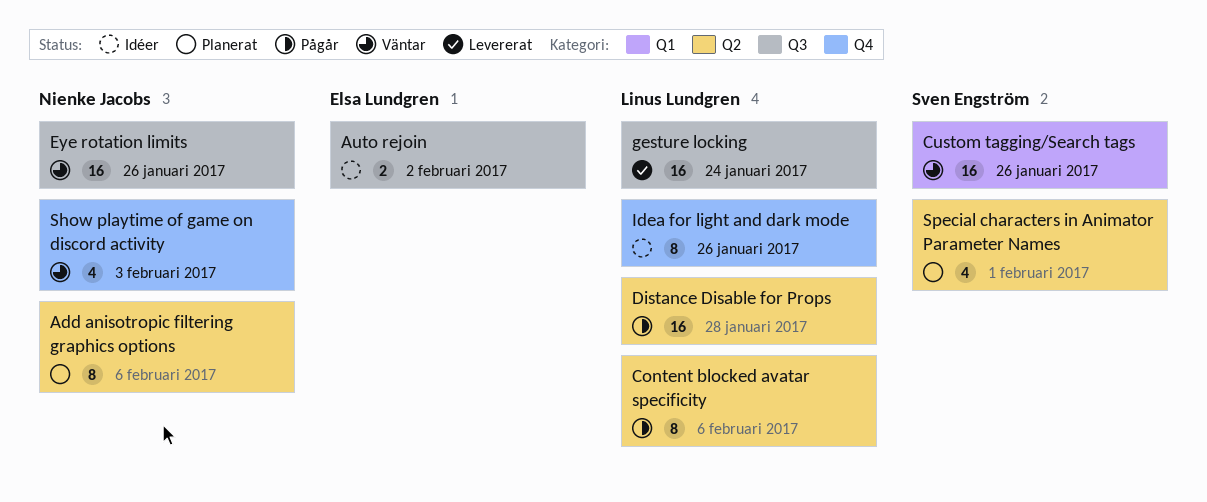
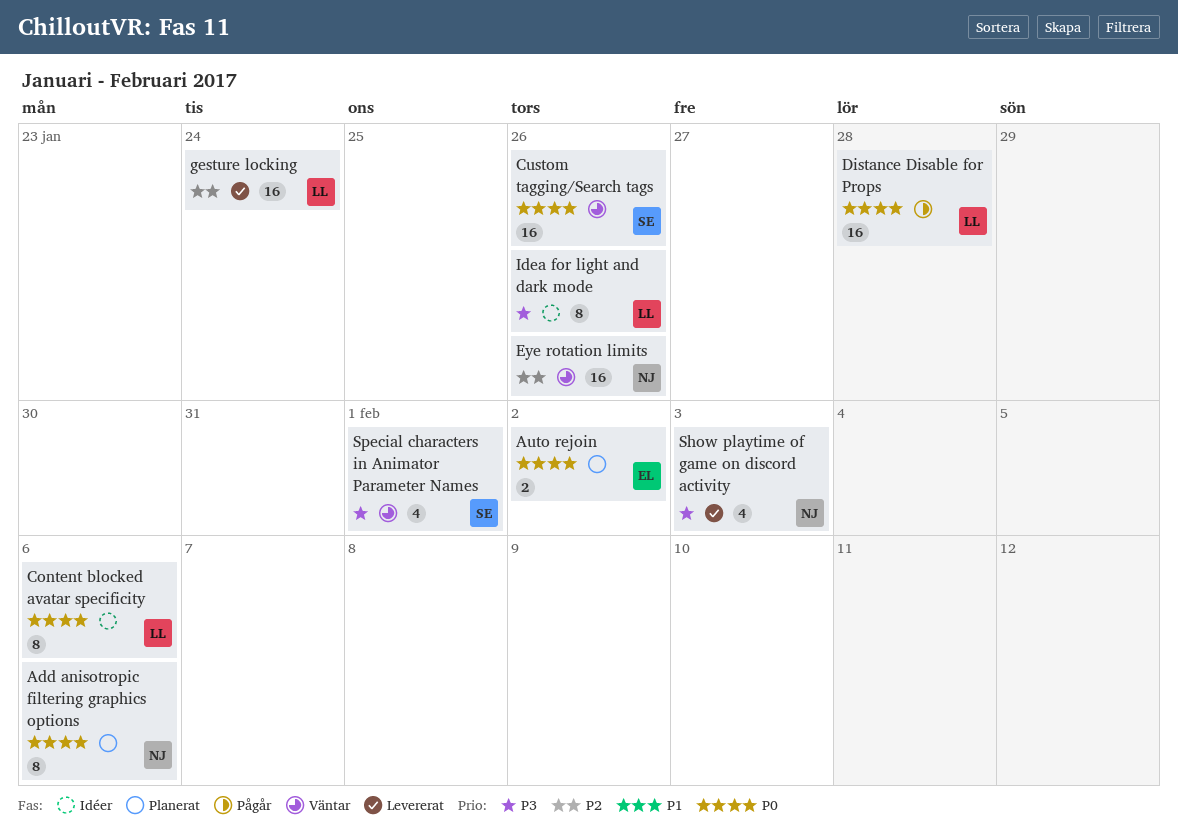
Auto rejoin, status: Idéer -> Planerat
Content blocked avatar specificity, status: Pågår -> Idéer
Show playtime of game on discord activity, status: Väntar -> Levererat
Special characters in Animator Parameter Names, status: Planerat -> Väntar

